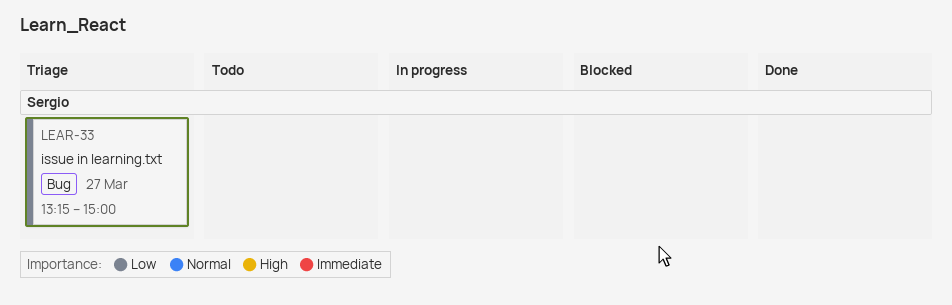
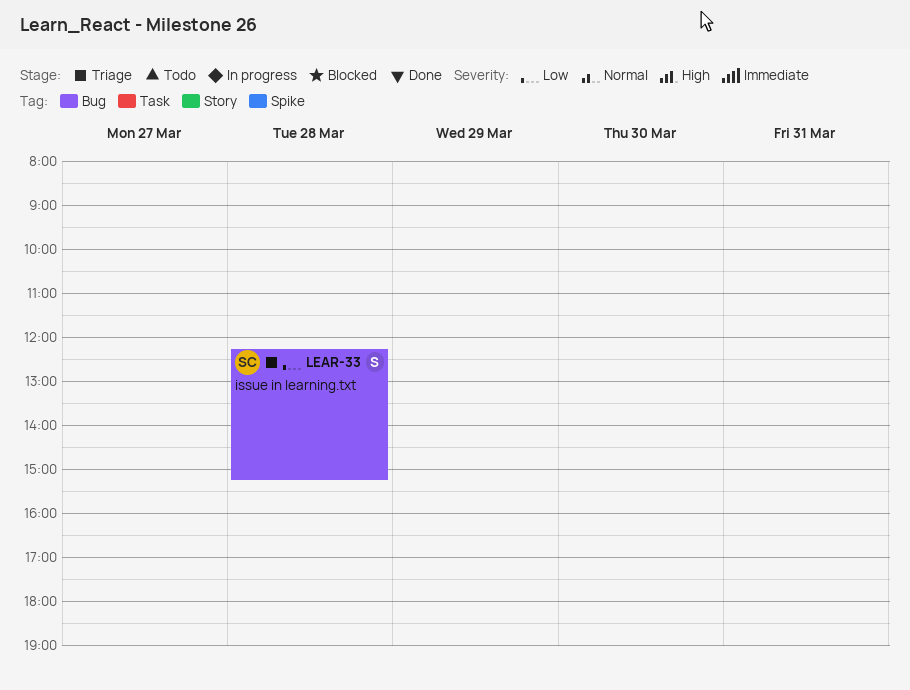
LEAR-33, day: Mar 27 -> Mar 28
LEAR-33, begins: 13:15 -> 12:15
LEAR-33, ends: 15:00 -> 15:15

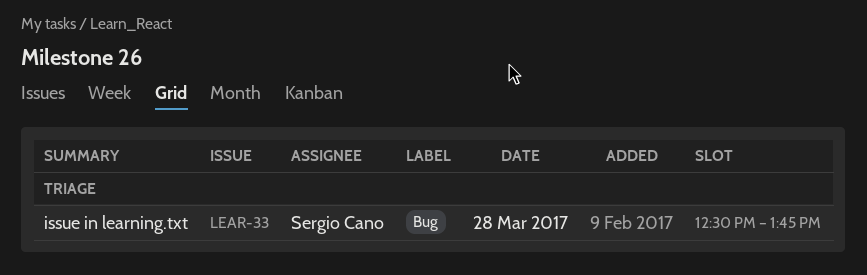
LEAR-33, begins: 12:15 -> 12:30
LEAR-33, ends: 15:15 -> 13:45

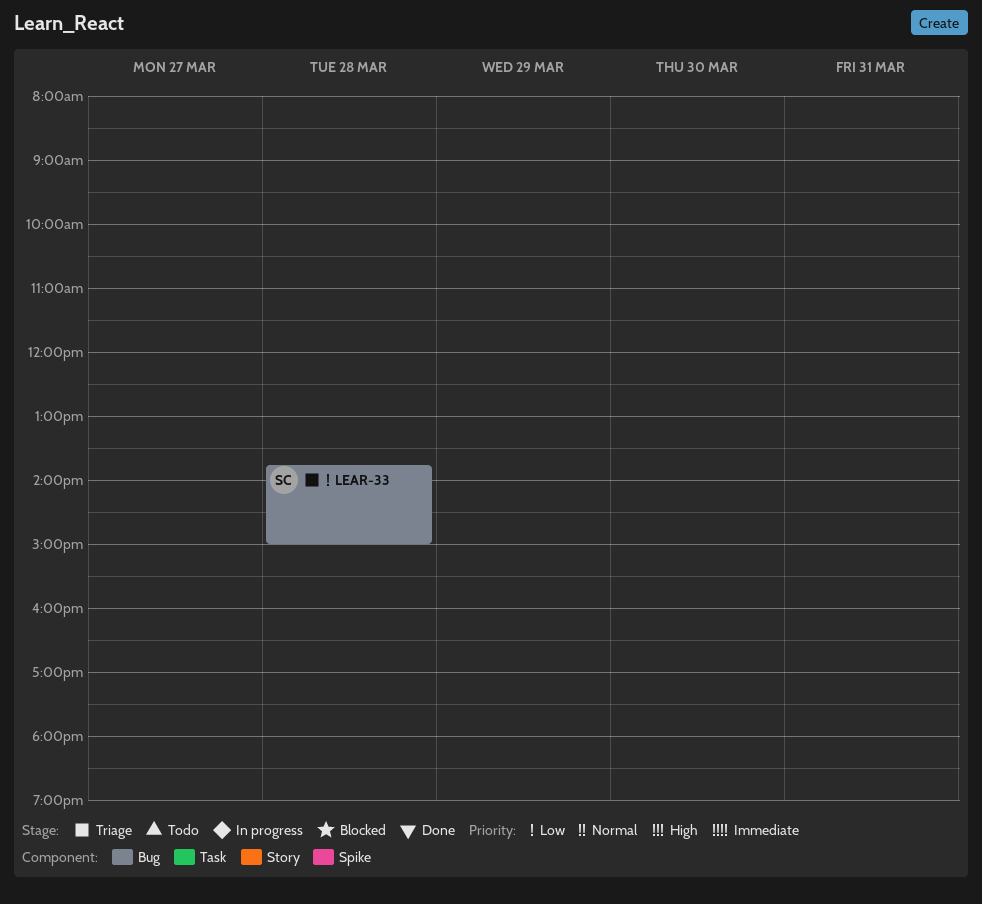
LEAR-33, begins: 12:30 -> 13:45
LEAR-33, ends: 13:45 -> 15:00

